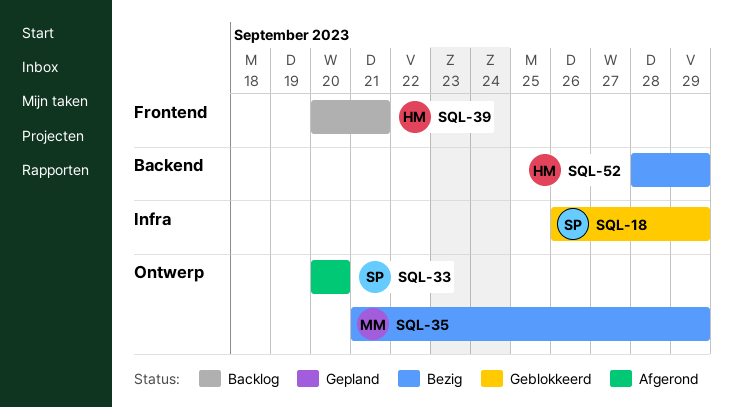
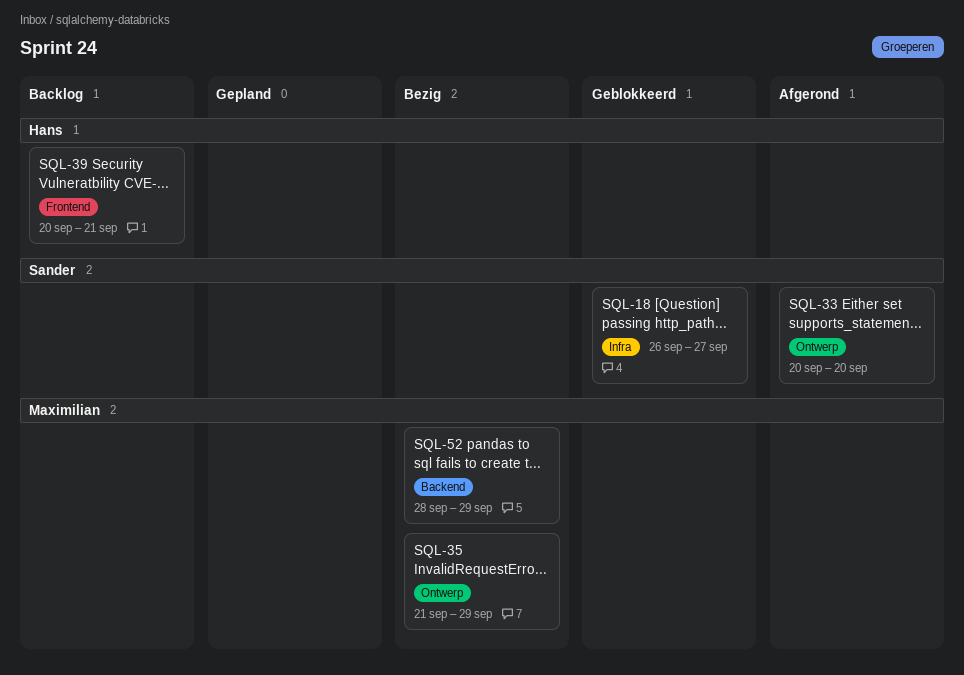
SQL-18, due: Sep 29 -> Sep 27
SQL-52, owner: Hans -> Maximilian

